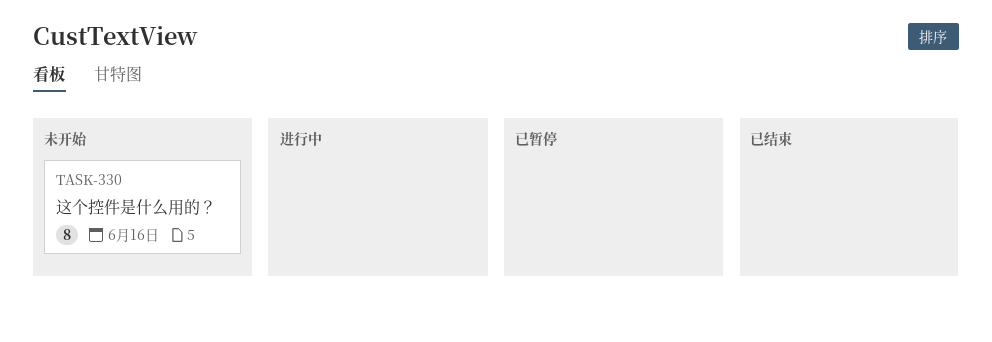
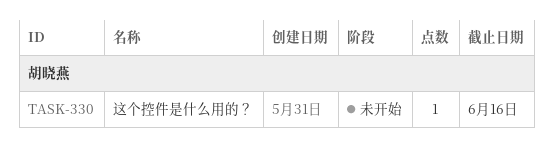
TASK-330, estimate: 8 -> 1

